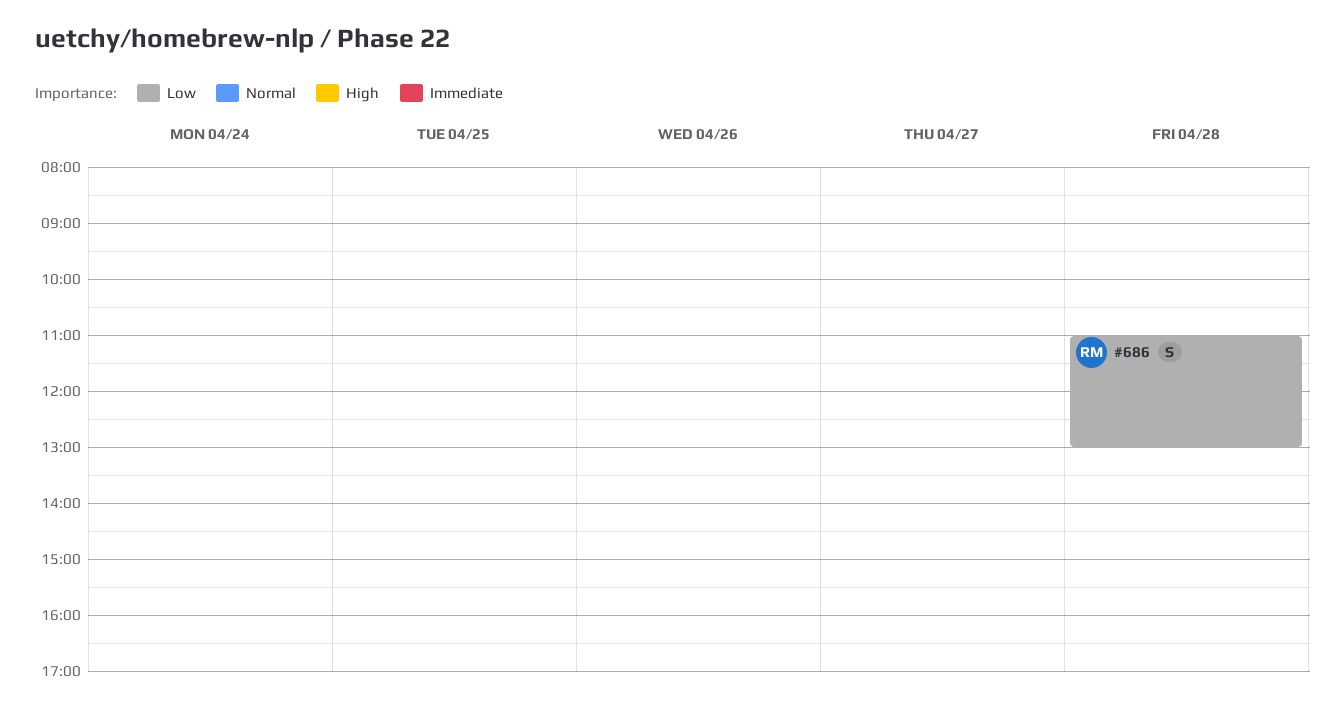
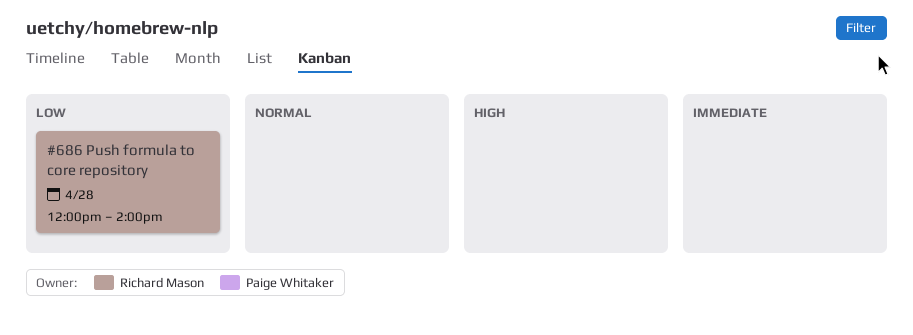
#686, begins: 11:00 -> 12:00
#686, ends: 13:00 -> 14:00

